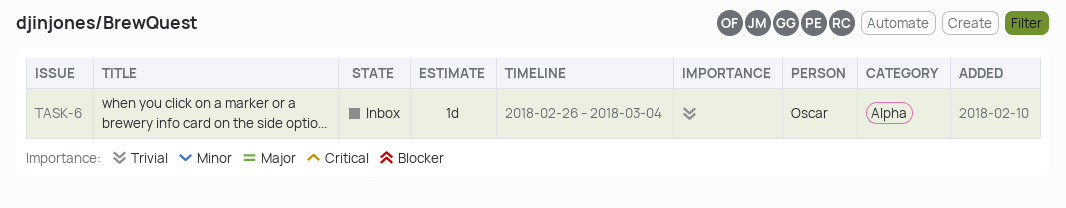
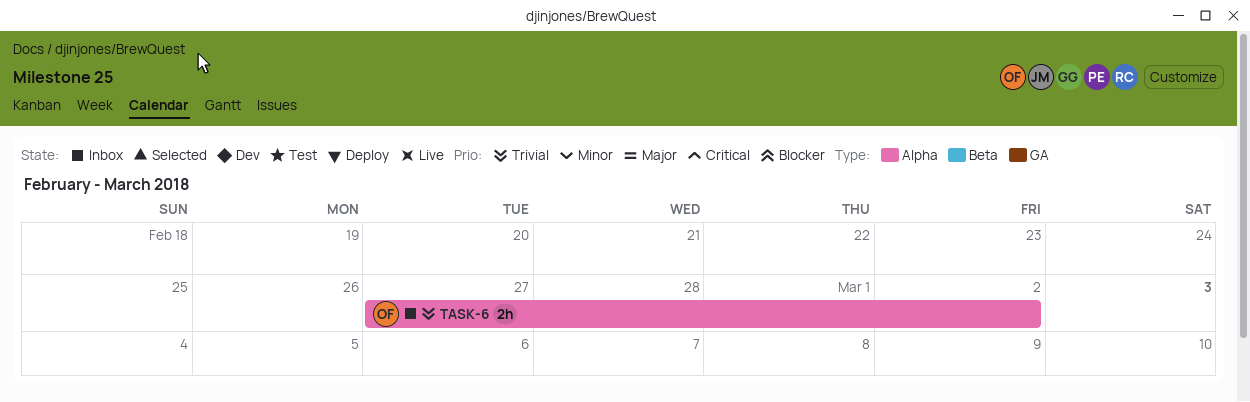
TASK-6, estimate: 1d -> 2h
TASK-6, start: Feb 26 -> Feb 27
TASK-6, due: Mar 4 -> Mar 2

